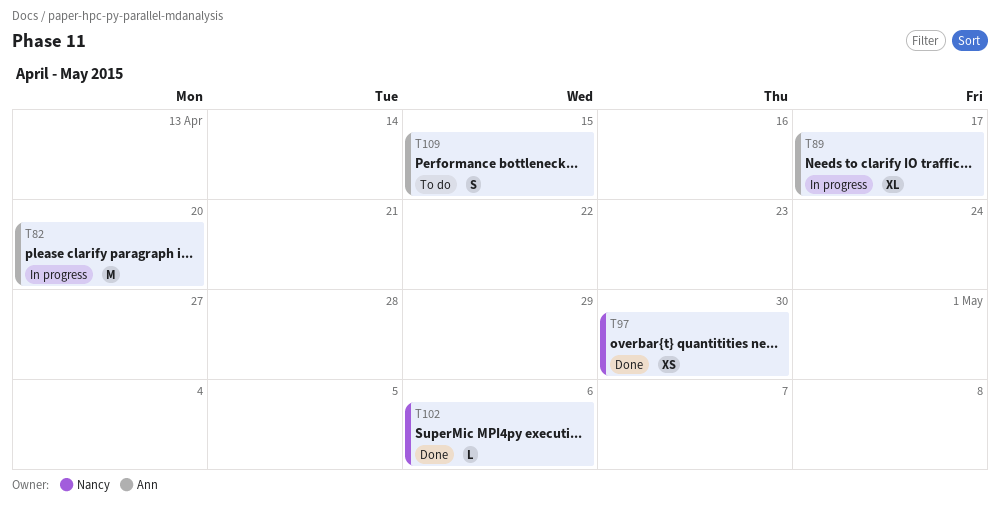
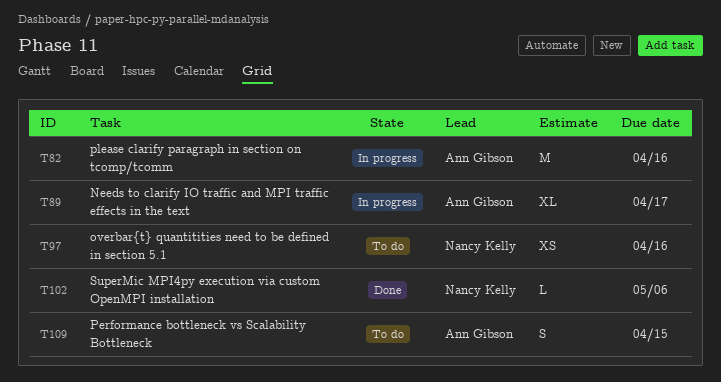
T82, due: Apr 20 -> Apr 16
T97, status: Done -> To do
T97, due: Apr 30 -> Apr 16

